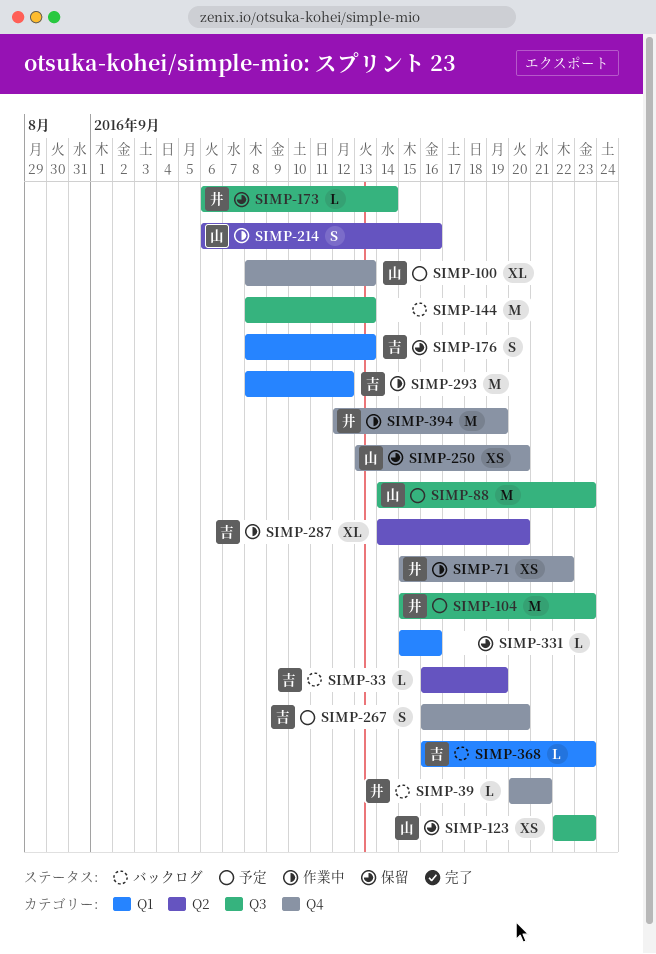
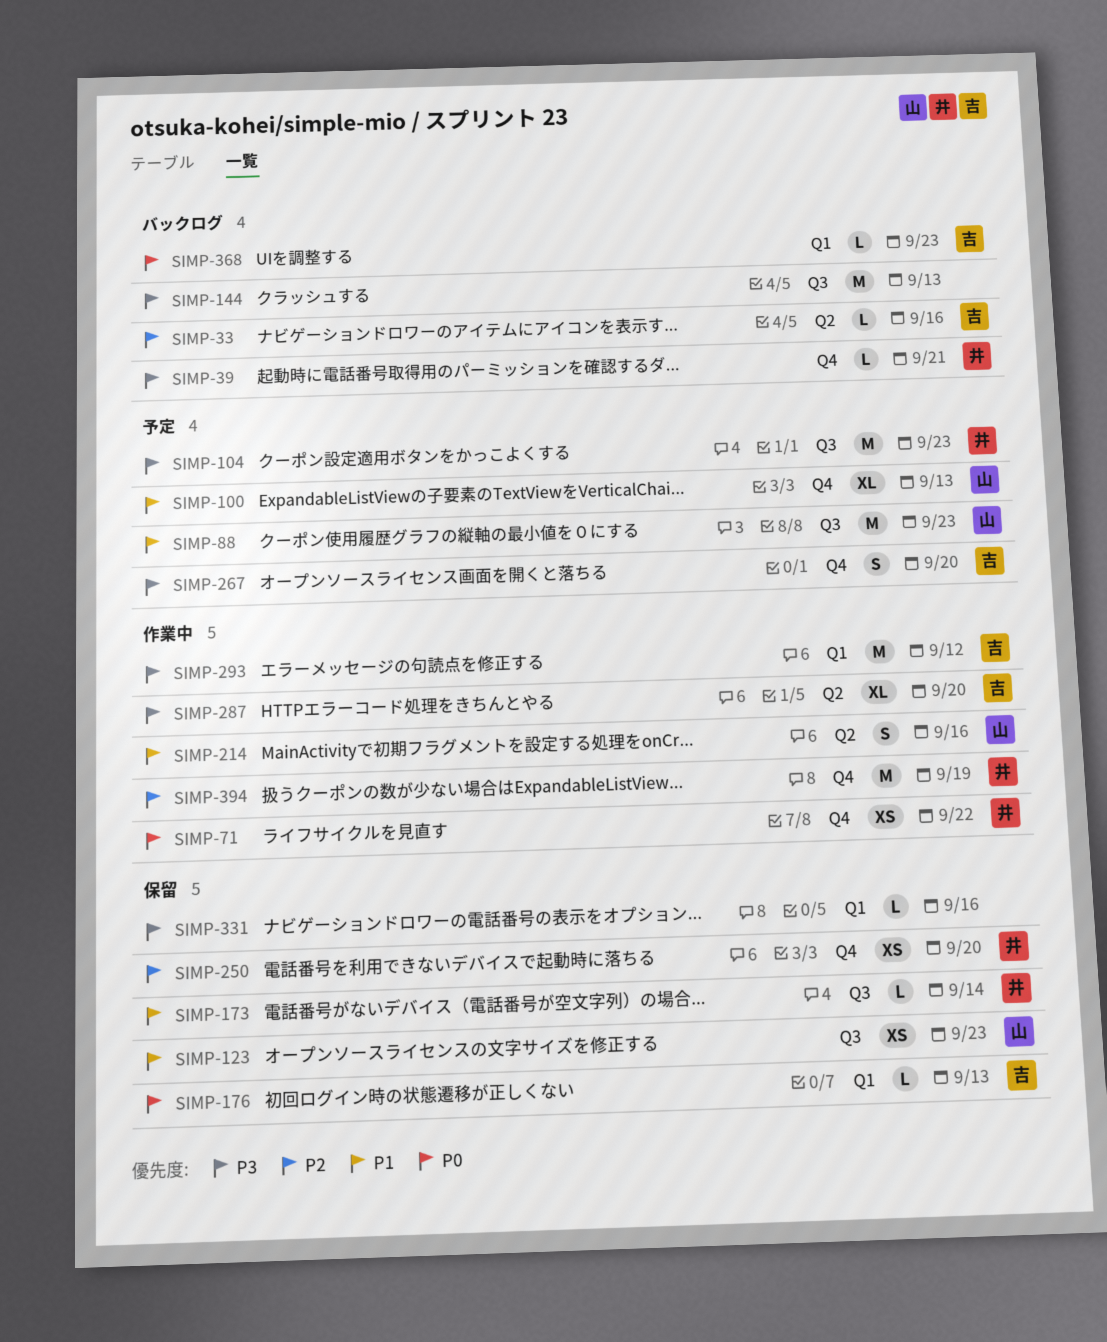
SIMP-33, due: Sep 19 -> Sep 16
SIMP-176, estimate: S -> L
SIMP-250, owner: 山 -> 井

